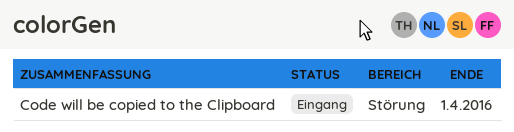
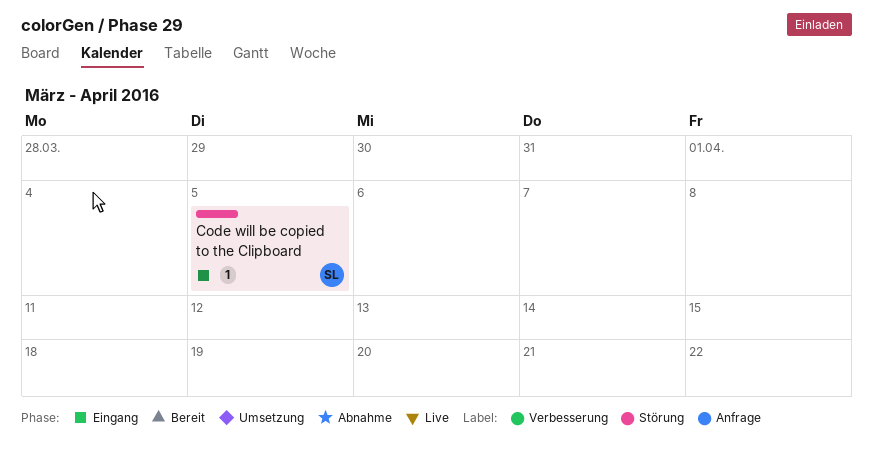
Code will be copied to the Clipboard, due: Apr 1 -> Apr 5

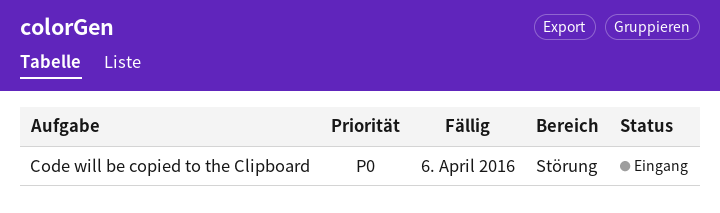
Code will be copied to the Clipboard, due: Apr 5 -> Apr 6

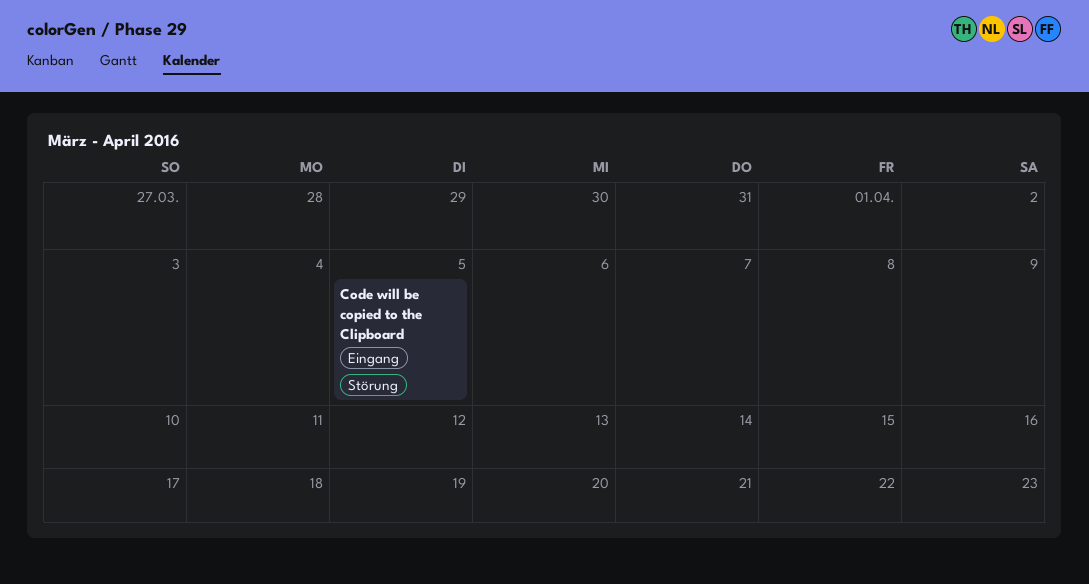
Code will be copied to the Clipboard, due: Apr 6 -> Apr 5

